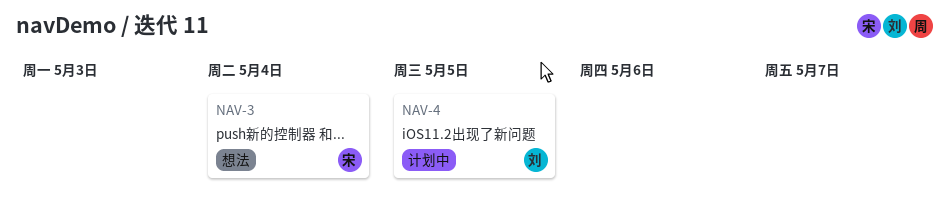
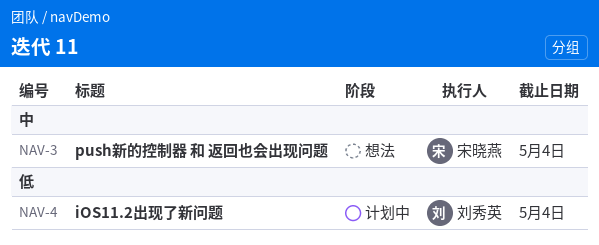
NAV-4, due: May 5 -> May 4

